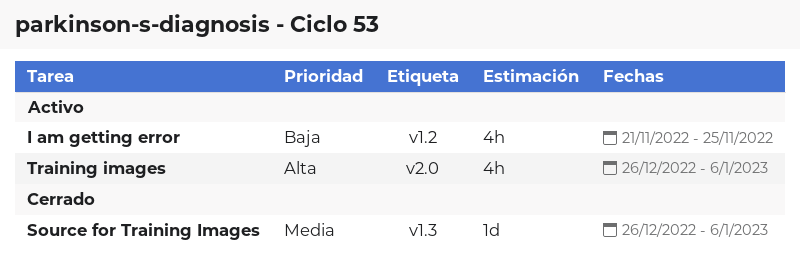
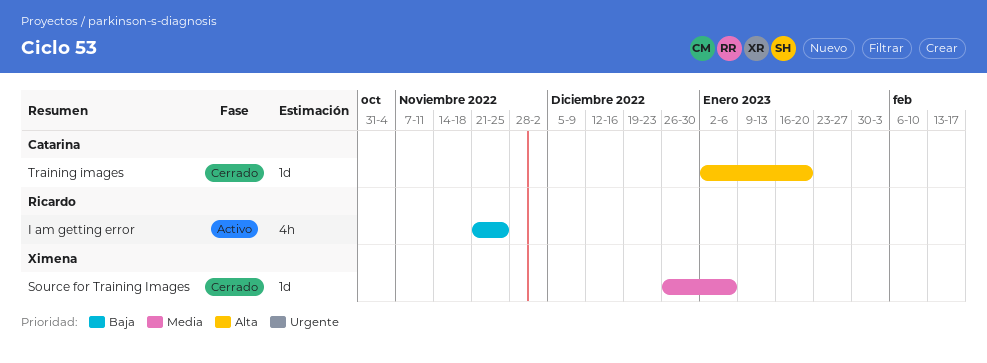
Training images, status: Activo -> Cerrado
Training images, estimate: 4h -> 1d
Training images, start: Dec 26 -> Jan 2
Training images, due: Jan 6 -> Jan 20

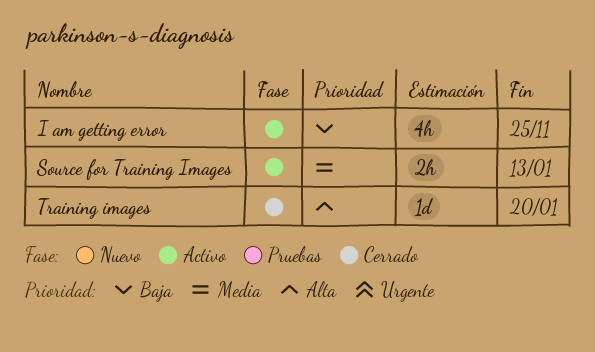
Source for Training Images, status: Cerrado -> Activo
Source for Training Images, estimate: 1d -> 2h
Source for Training Images, due: Jan 6 -> Jan 13

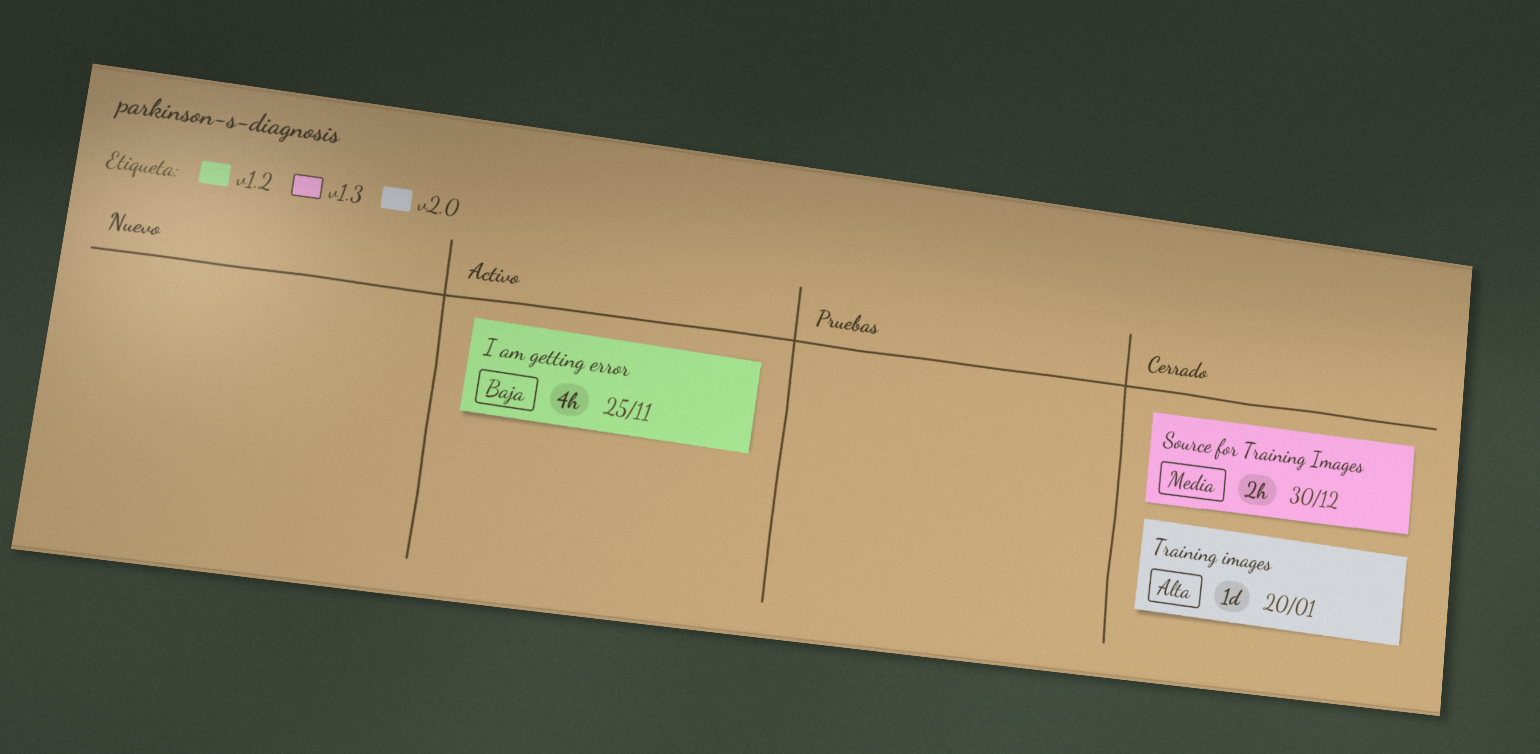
Source for Training Images, status: Activo -> Cerrado
Source for Training Images, due: Jan 13 -> Dec 30

